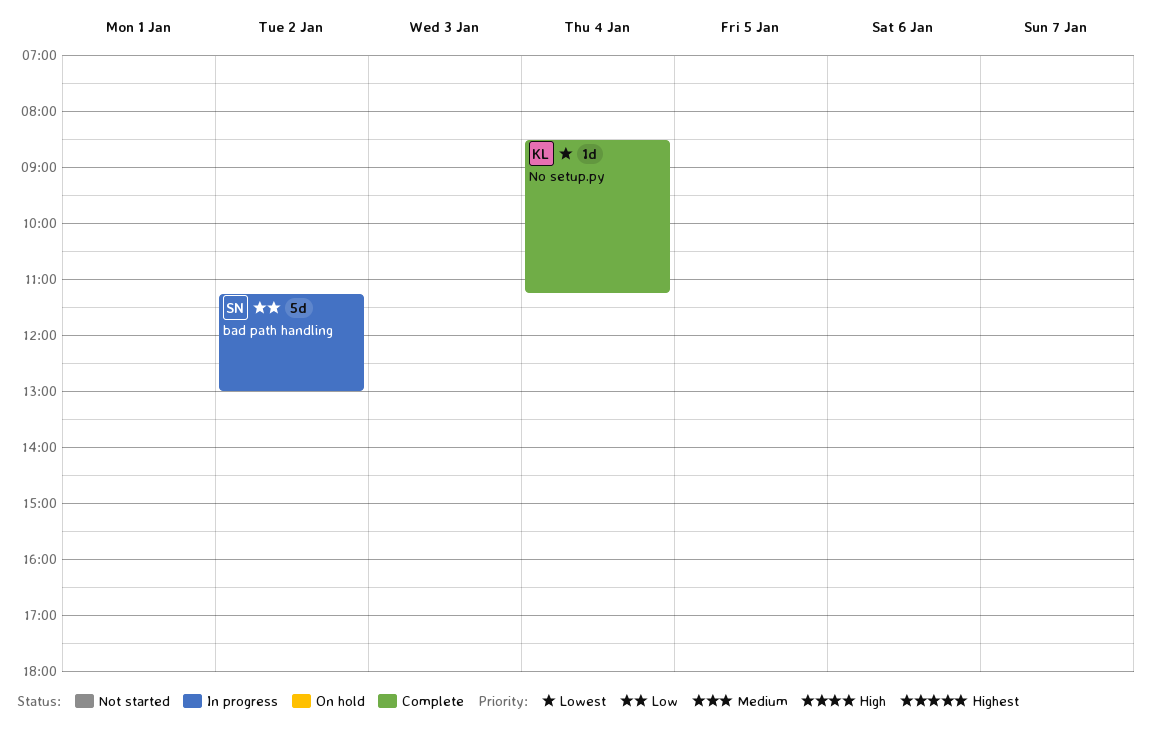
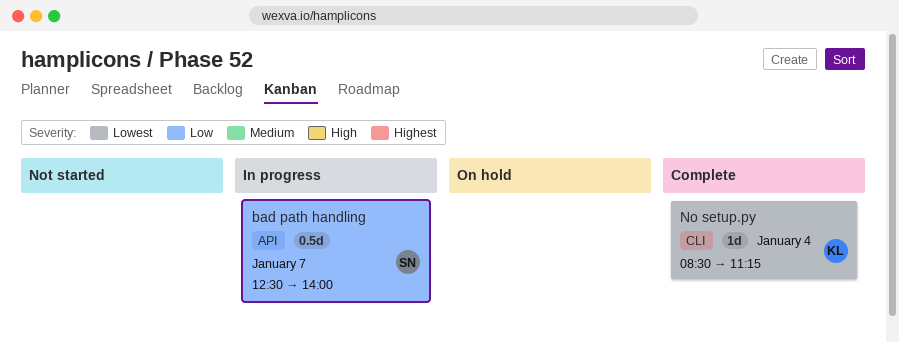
bad path handling, estimate: 5d -> 0.5d
bad path handling, day: Jan 2 -> Jan 7
bad path handling, begins: 11:15 -> 12:30
bad path handling, ends: 13:00 -> 14:00

